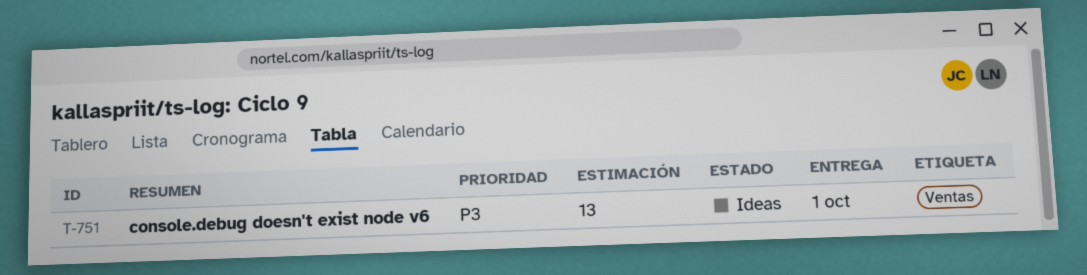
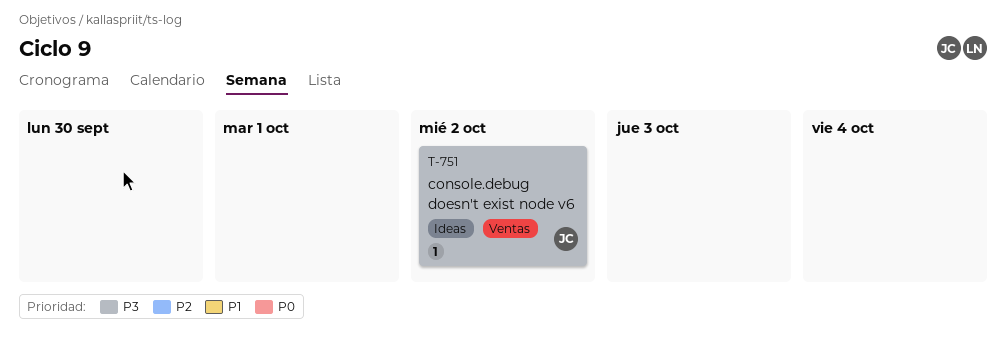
T-751, estimate: 13 -> 1
T-751, due: Oct 1 -> Oct 2

